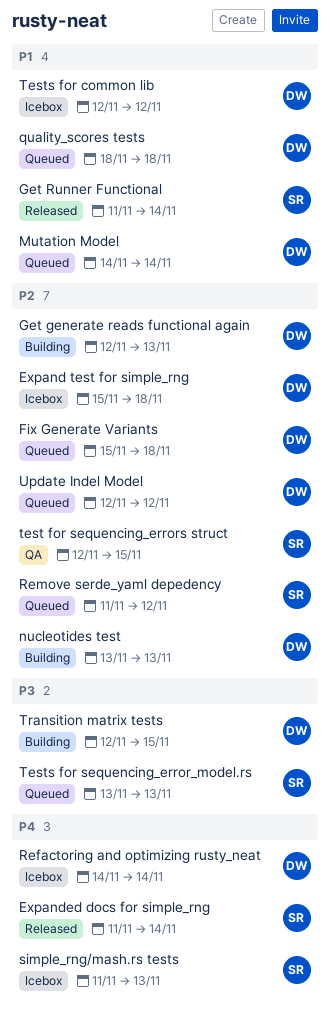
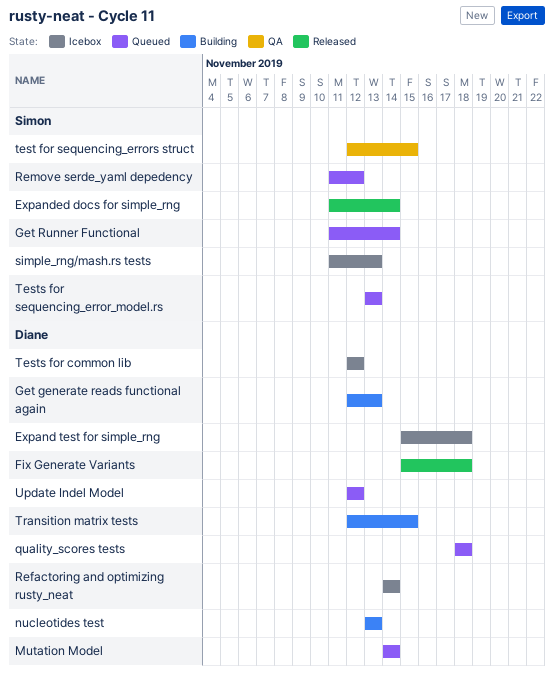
Fix Generate Variants, status: Queued -> Released
Get Runner Functional, status: Released -> Queued

